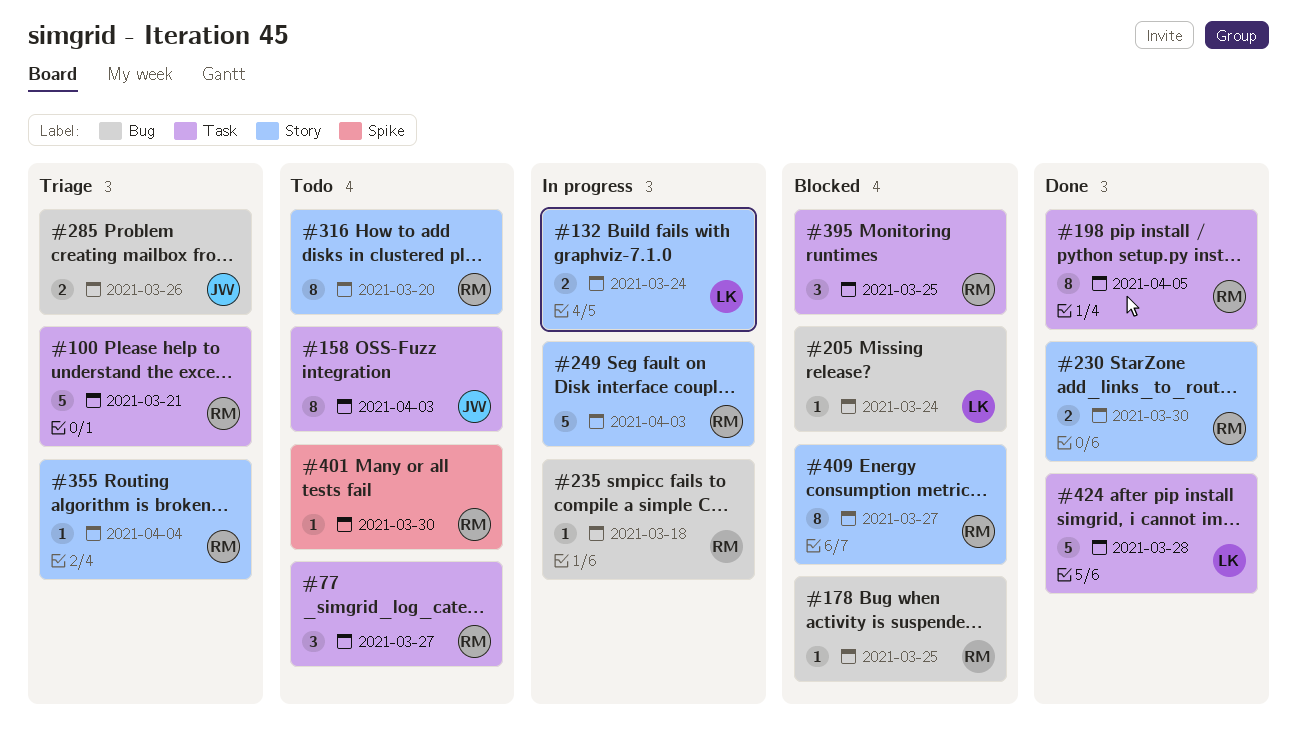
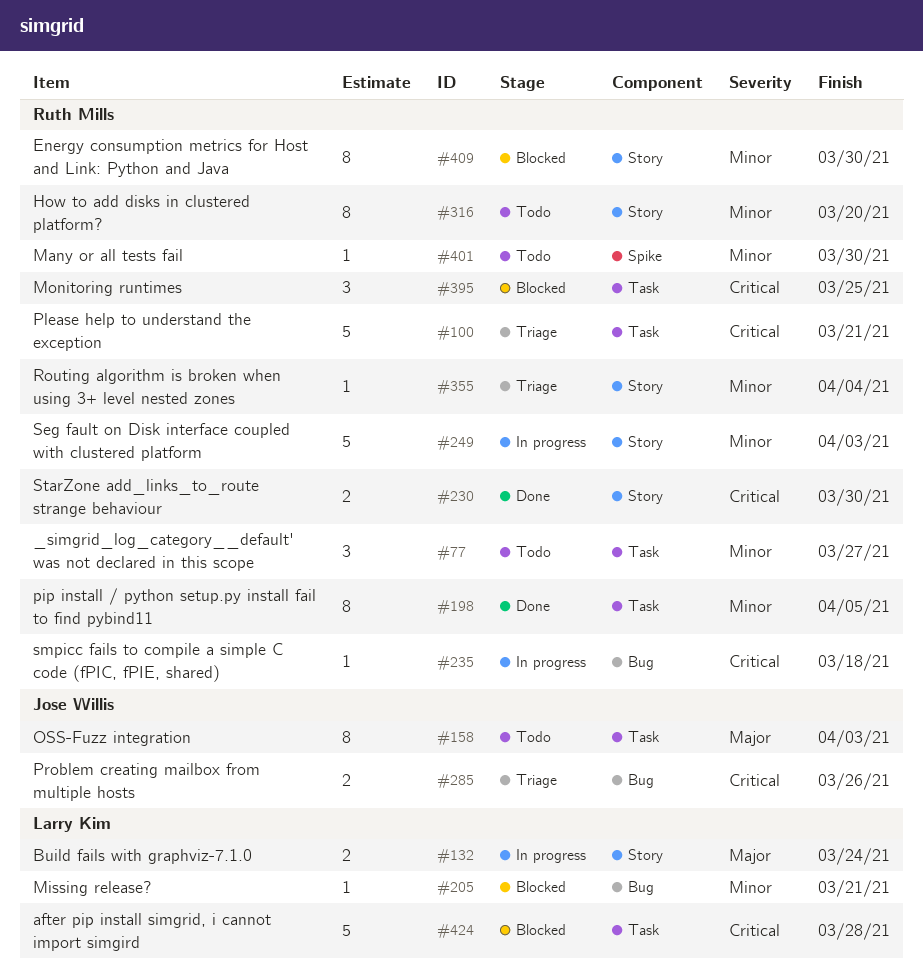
#178: present -> none
#205, due: Mar 24 -> Mar 21
#409, due: Mar 27 -> Mar 30
#424, status: Done -> Blocked

